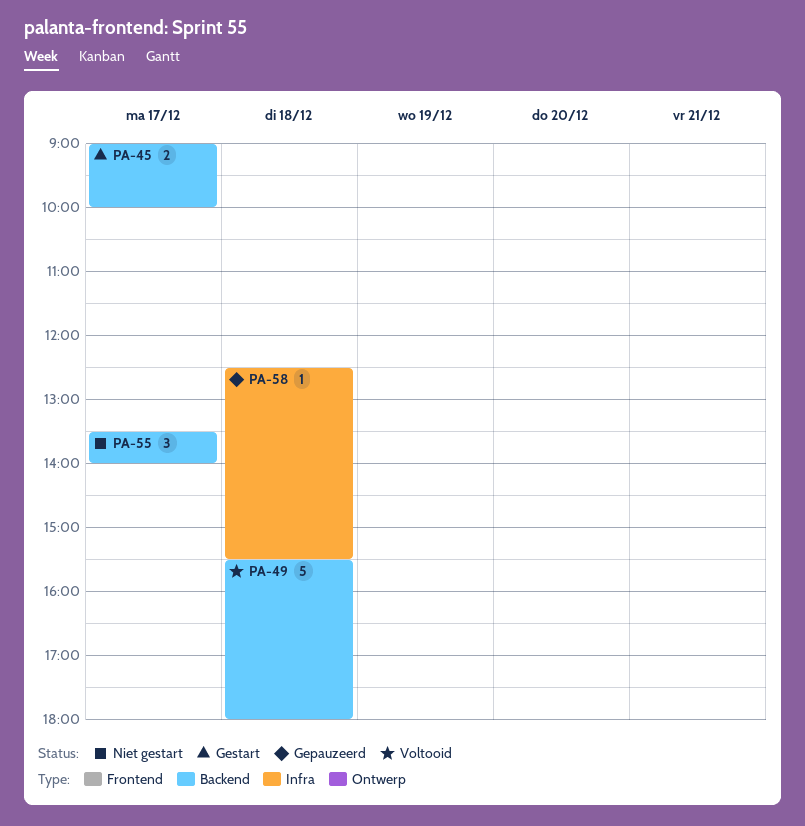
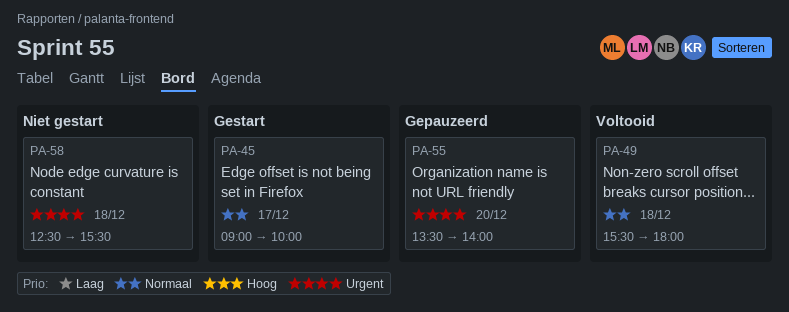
PA-55, status: Niet gestart -> Gepauzeerd
PA-55, day: Dec 17 -> Dec 20
PA-58, status: Gepauzeerd -> Niet gestart

